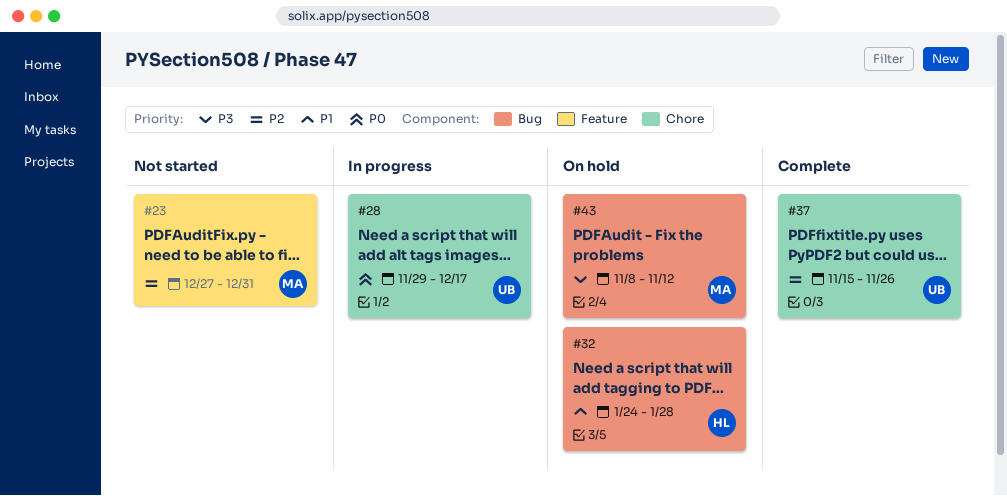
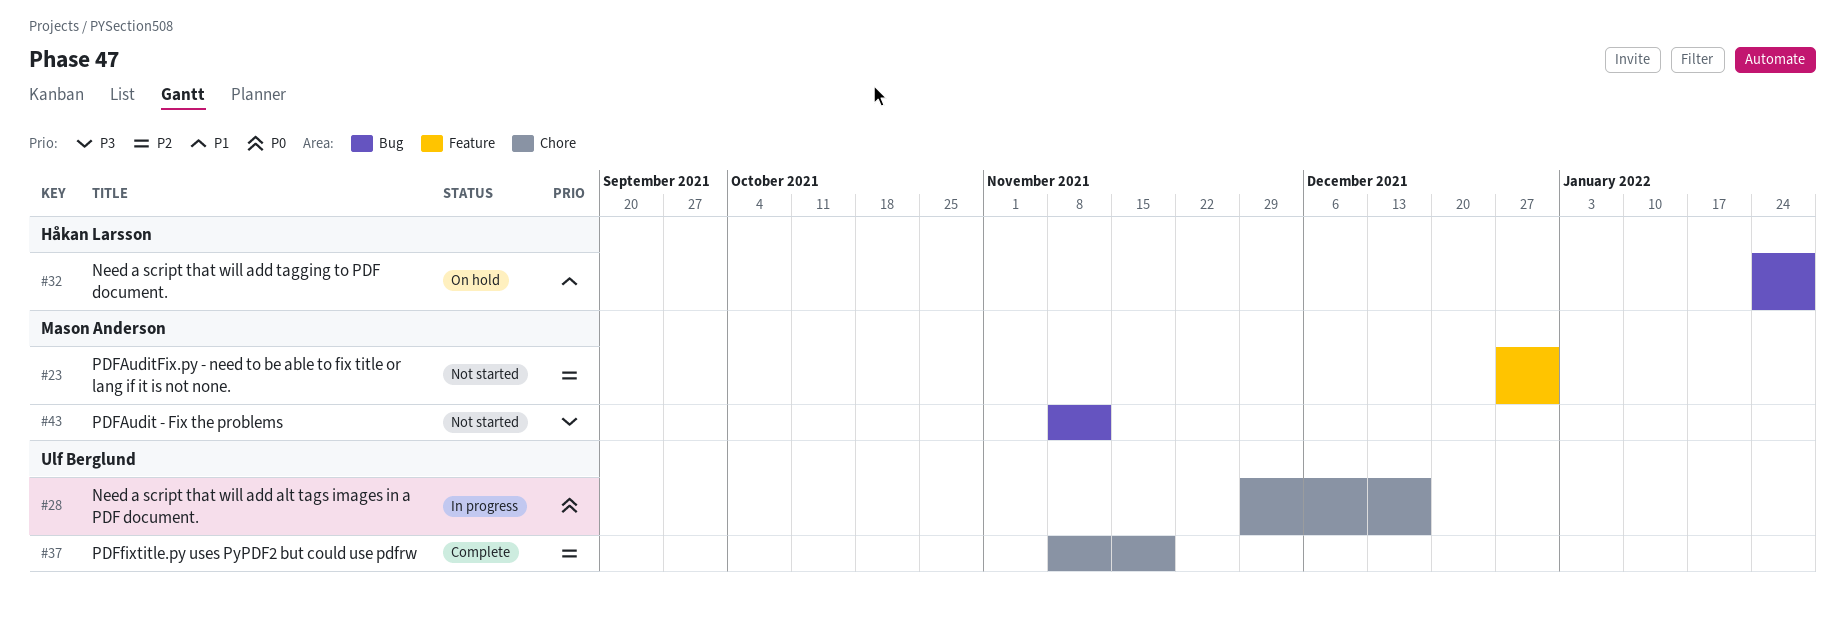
#37, start: Nov 15 -> Nov 8
#37, due: Nov 26 -> Nov 19
#43, status: On hold -> Not started

